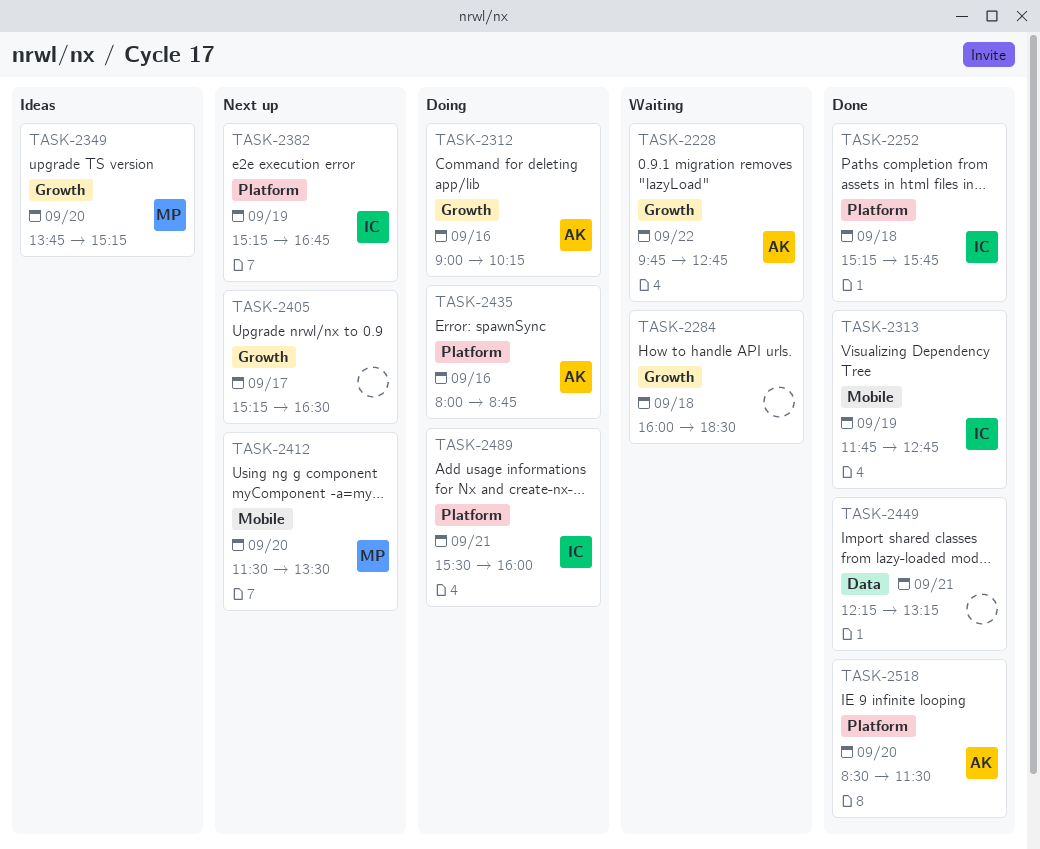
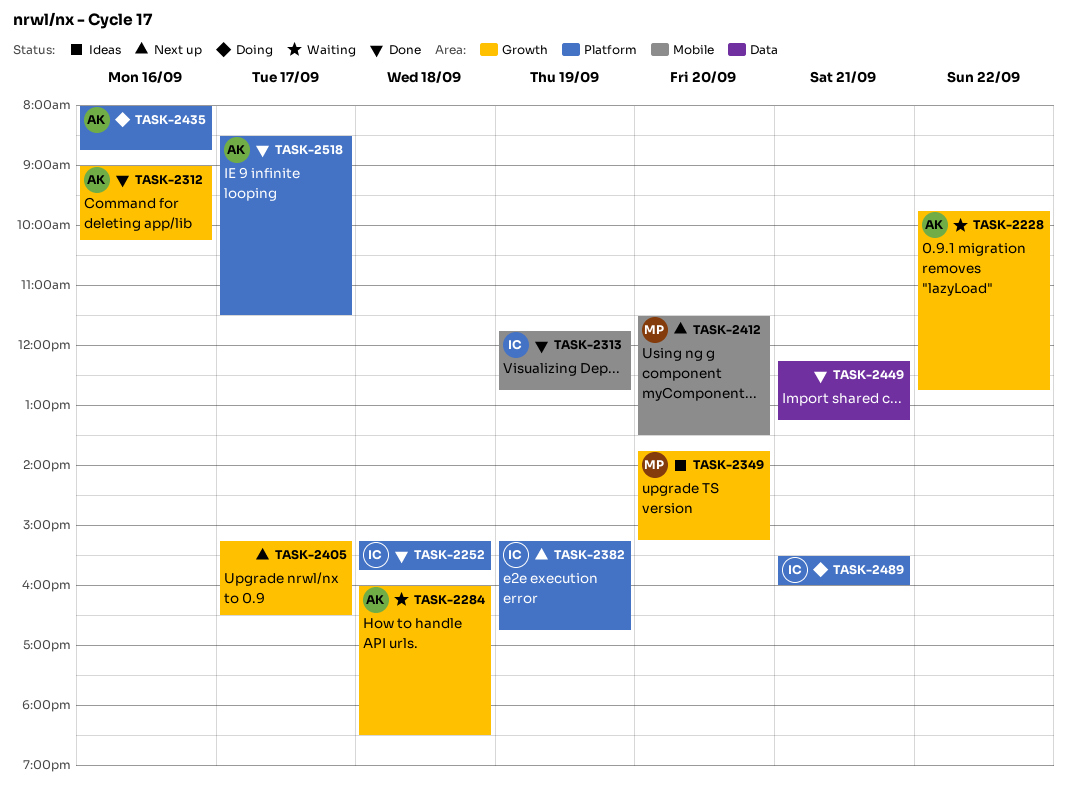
TASK-2284, owner: none -> AK
TASK-2312, status: Doing -> Done
TASK-2518, day: Sep 20 -> Sep 17

